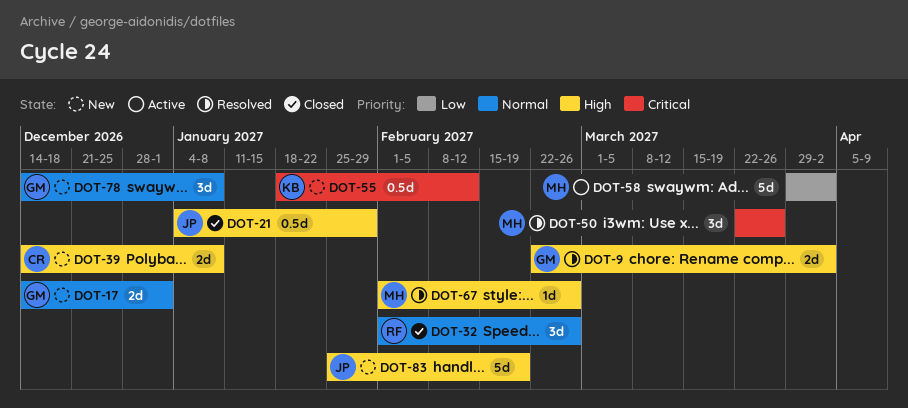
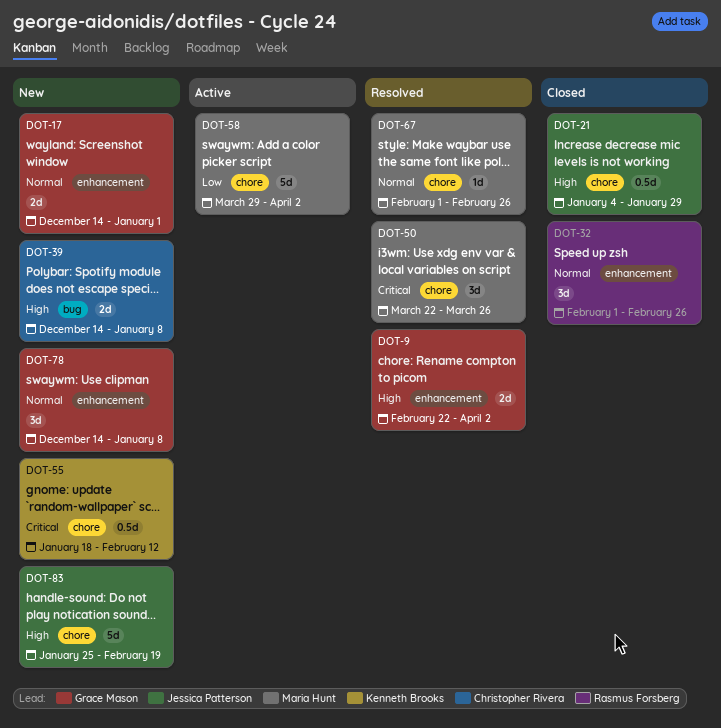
DOT-67, priority: High -> Normal

